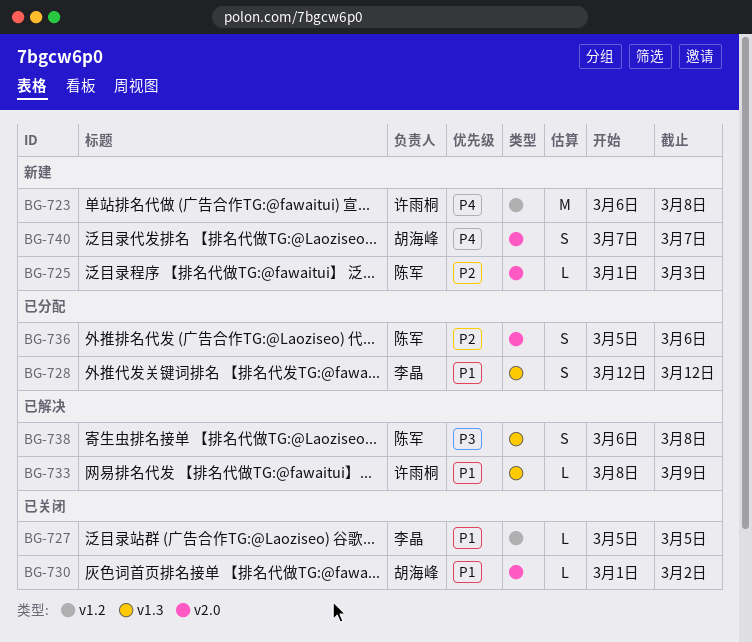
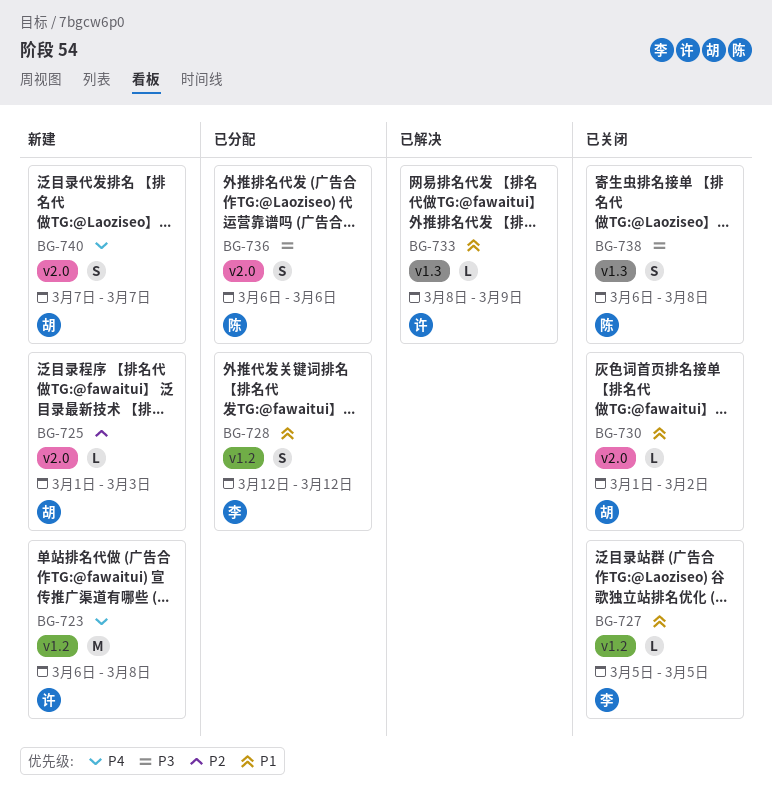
BG-725, owner: 陈军 -> 胡海峰
BG-728, label: v1.3 -> v1.2
BG-736, priority: P2 -> P3
BG-736, start: Mar 5 -> Mar 6
BG-738, status: 已解决 -> 已关闭

